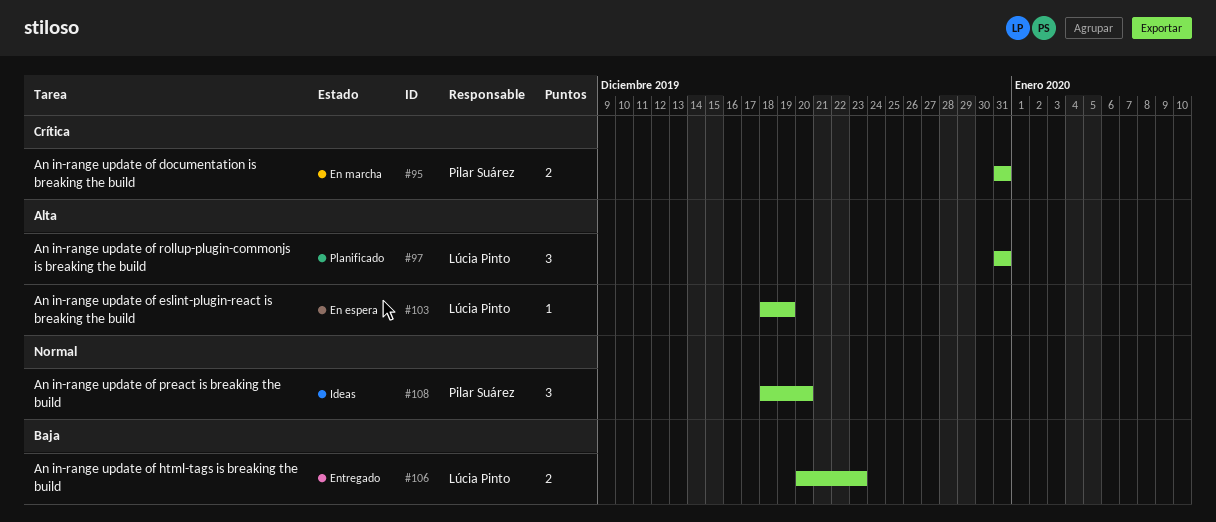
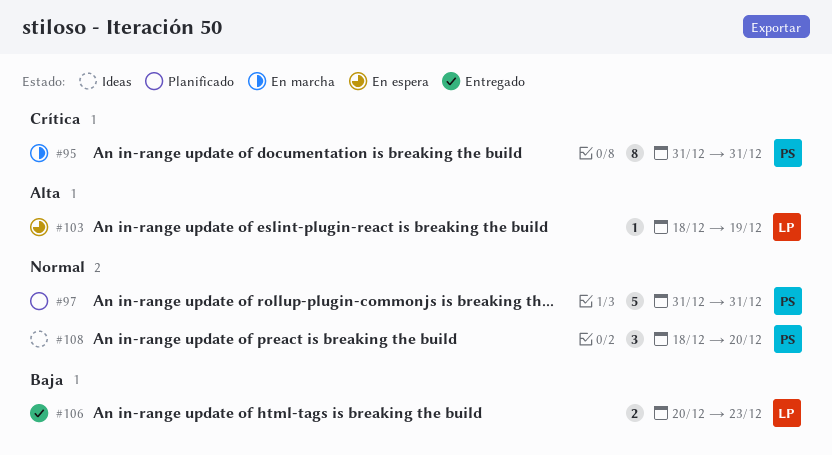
#95, estimate: 2 -> 8
#97, owner: Lúcia Pinto -> Pilar Suárez
#97, priority: Alta -> Normal
#97, estimate: 3 -> 5

